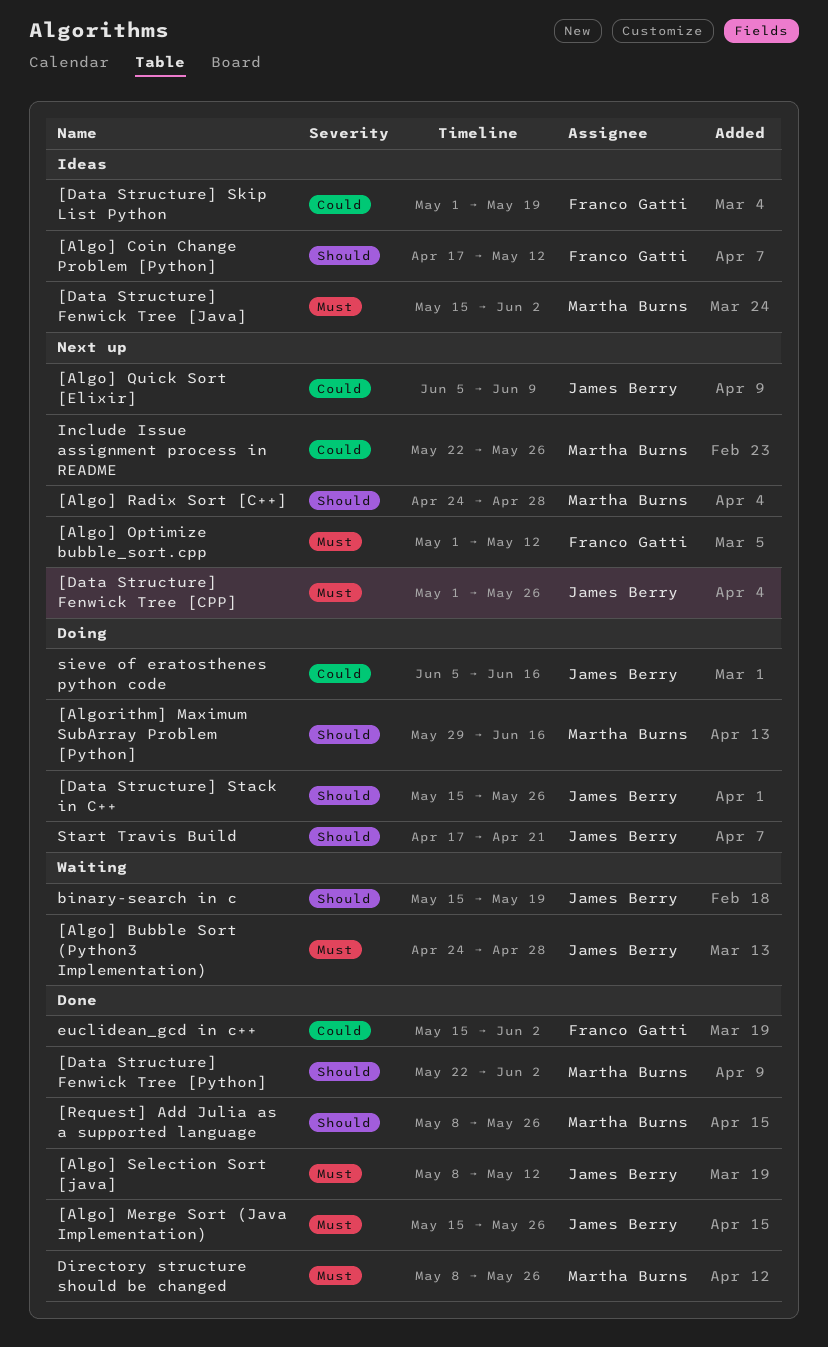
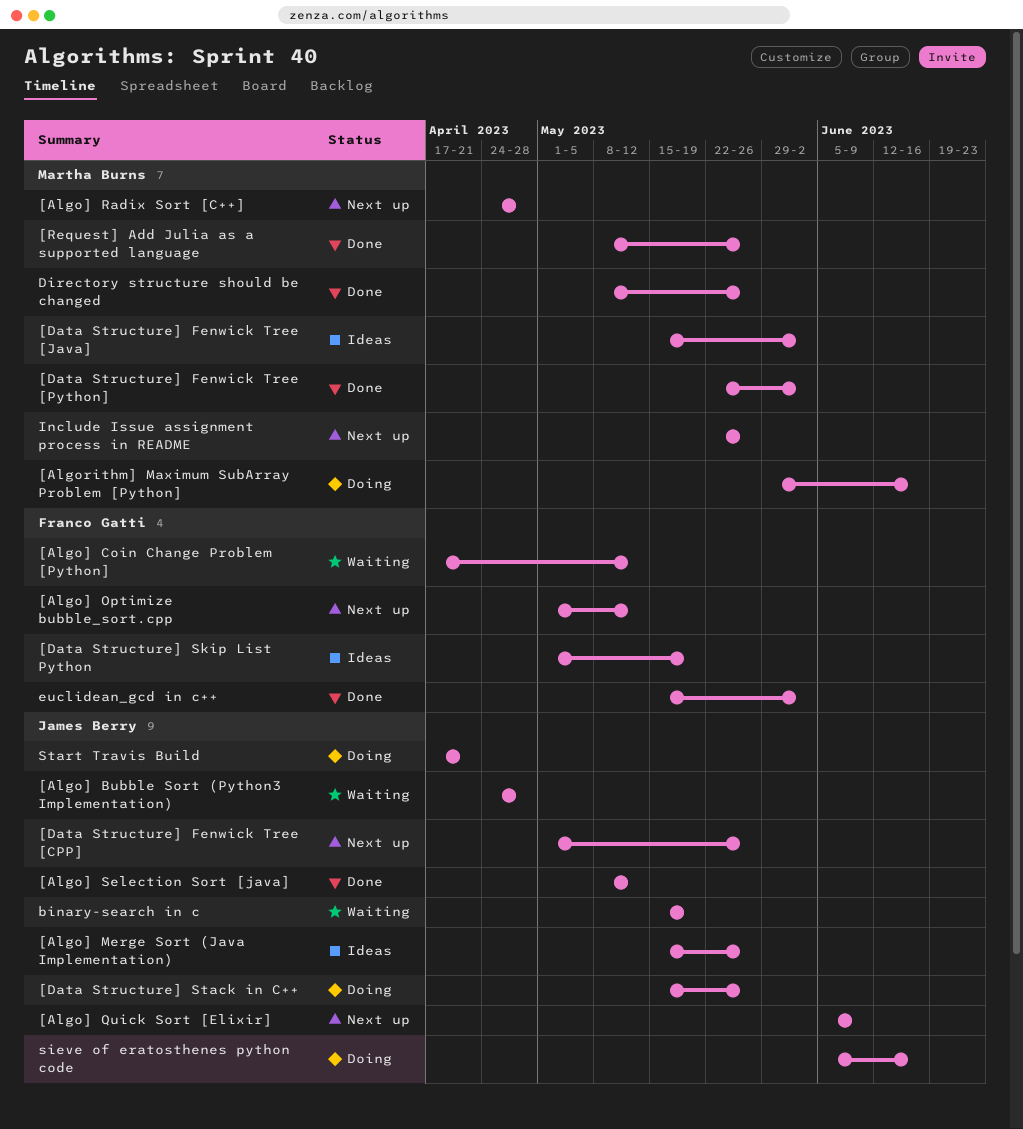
[Algo] Coin Change Problem [Python], status: Ideas -> Waiting
[Algo] Merge Sort (Java Implementation), status: Done -> Ideas

